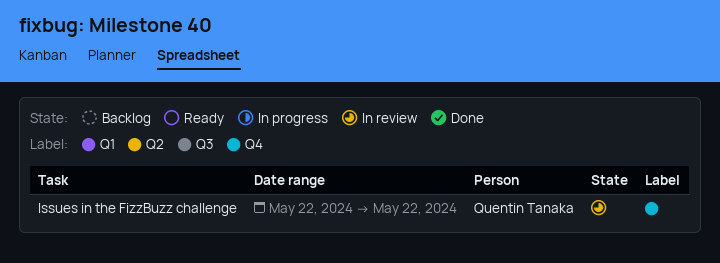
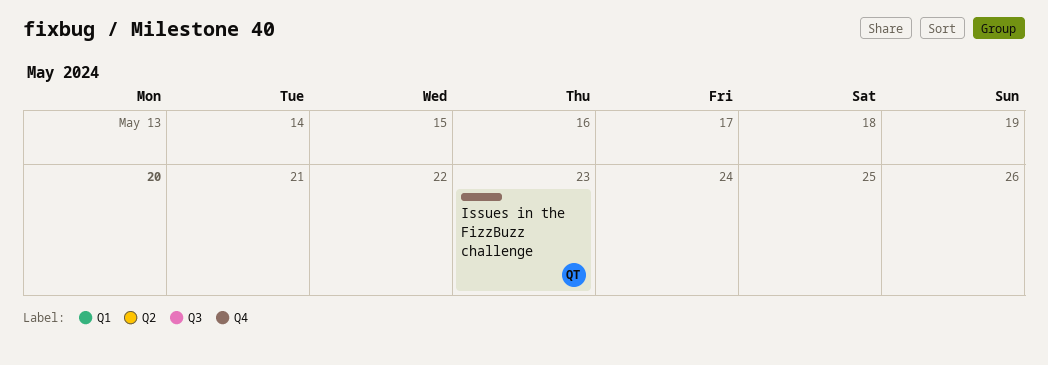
Issues in the FizzBuzz challenge, due: May 22 -> May 23

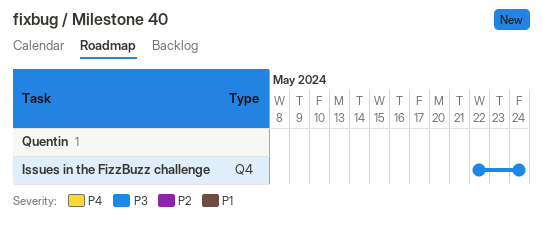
Issues in the FizzBuzz challenge, due: May 23 -> May 24

